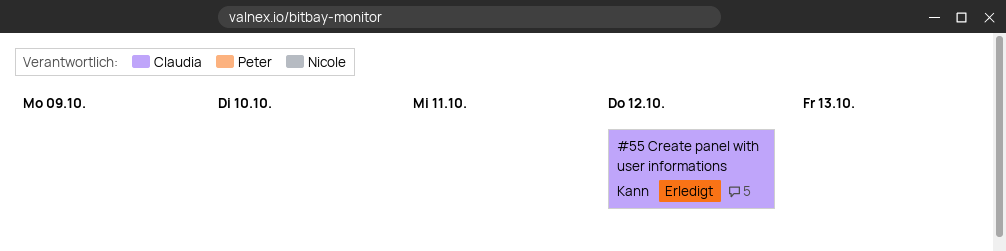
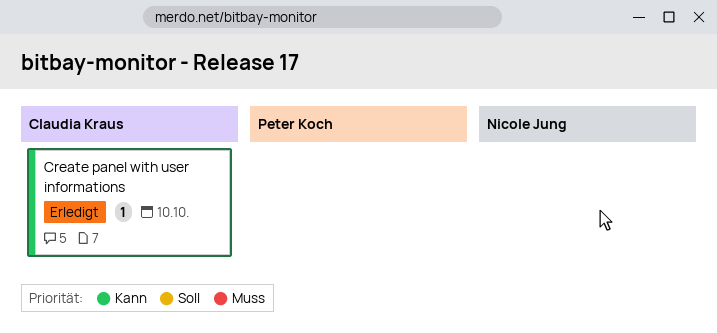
Create panel with user informations, due: Oct 12 -> Oct 10

